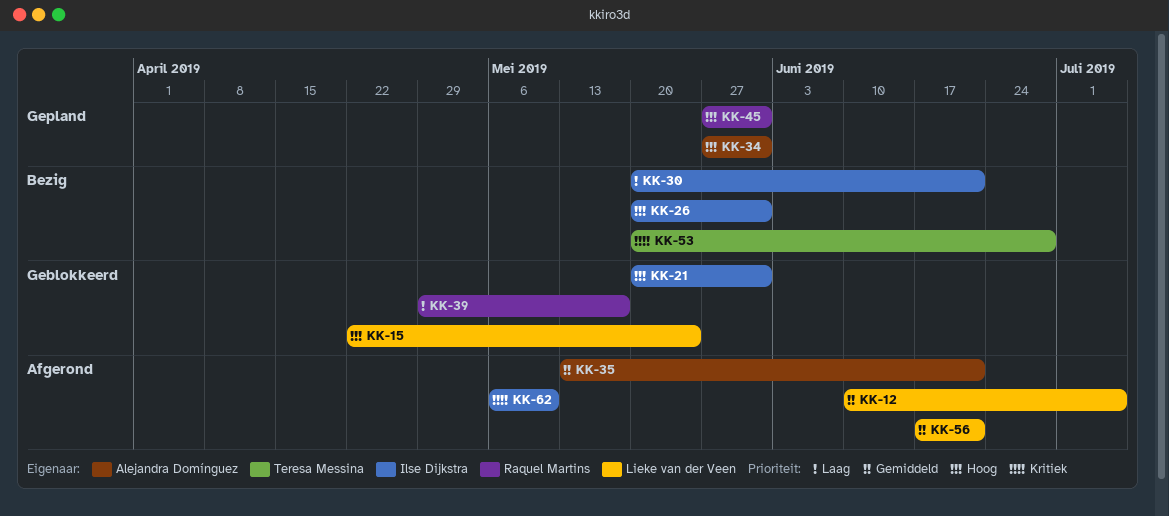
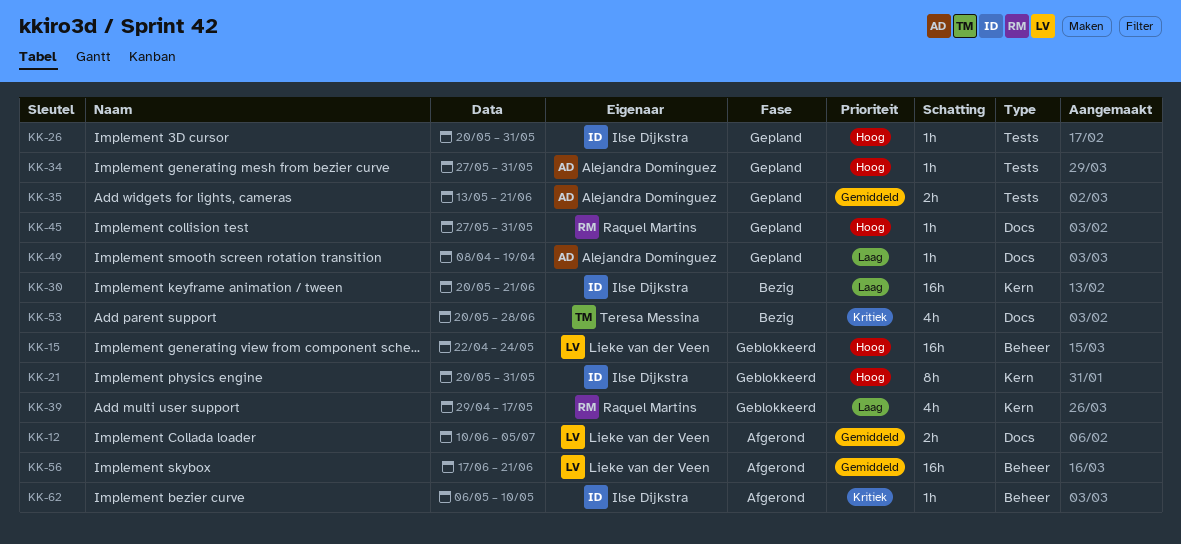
KK-26, status: Bezig -> Gepland
KK-35, status: Afgerond -> Gepland
KK-49: none -> present

